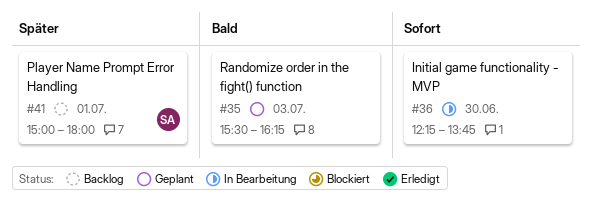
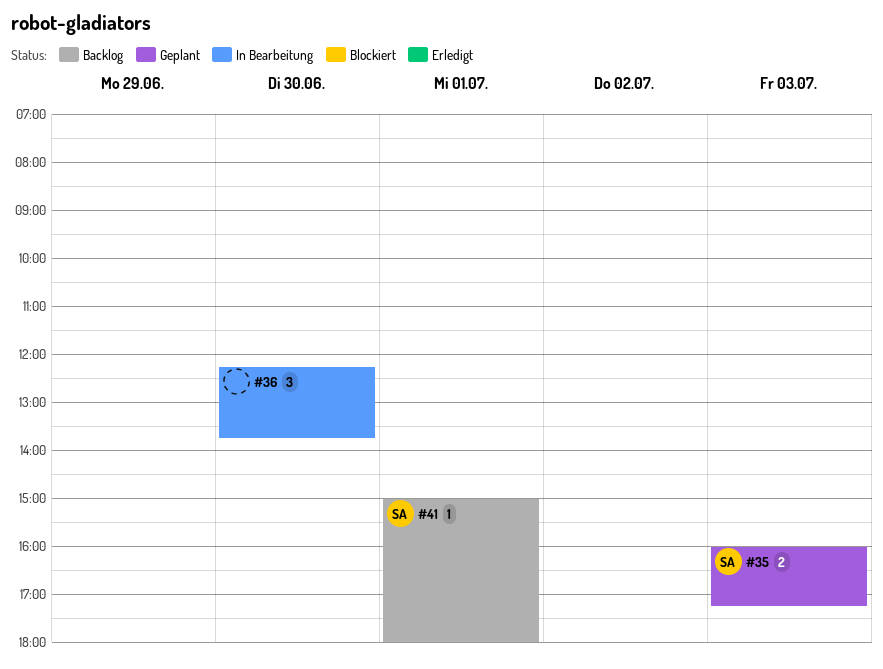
#35, owner: none -> SA
#35, begins: 15:30 -> 16:00
#35, ends: 16:15 -> 17:15

